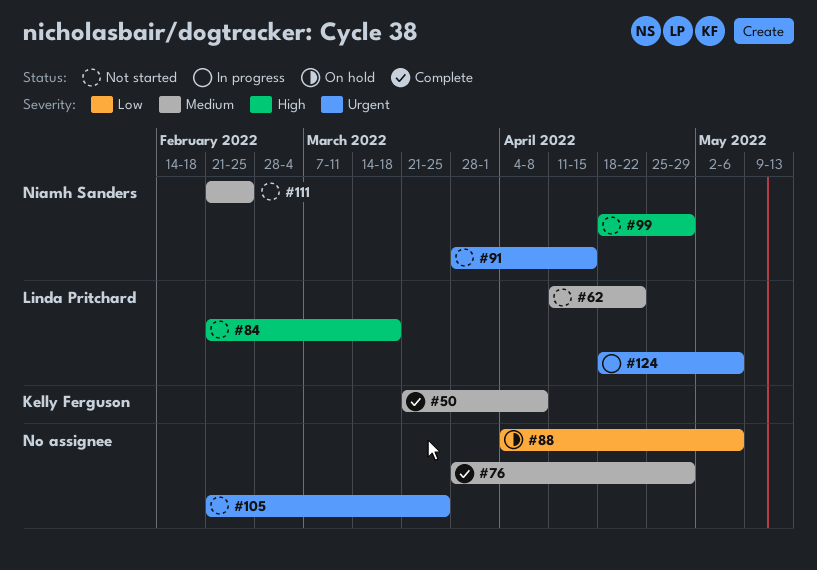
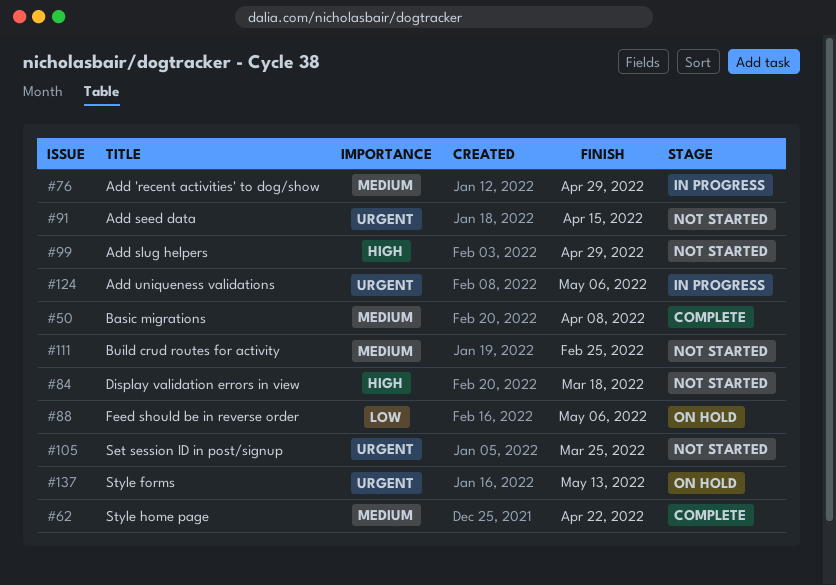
#62, status: Not started -> Complete
#76, status: Complete -> In progress
#137: none -> present

